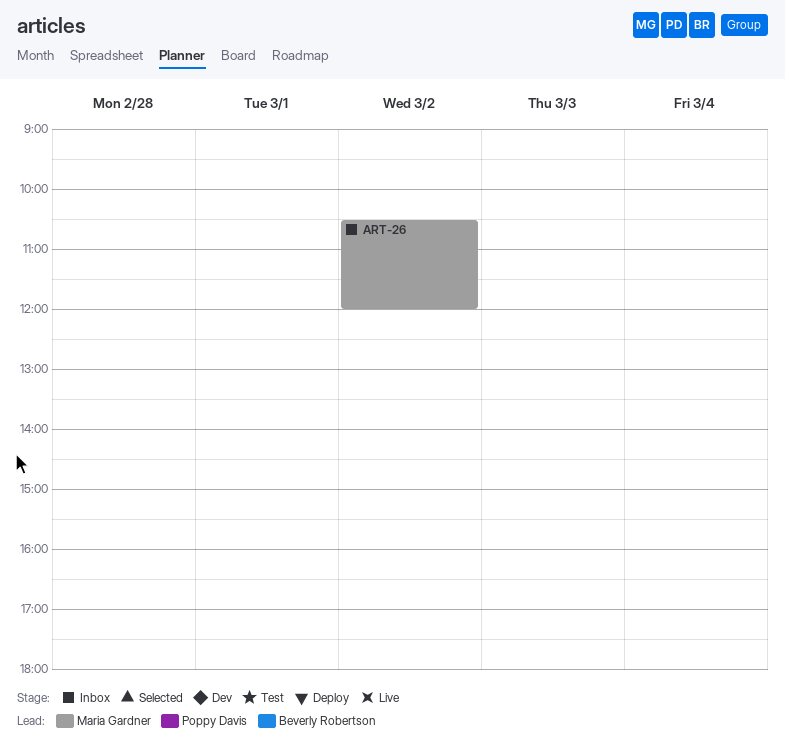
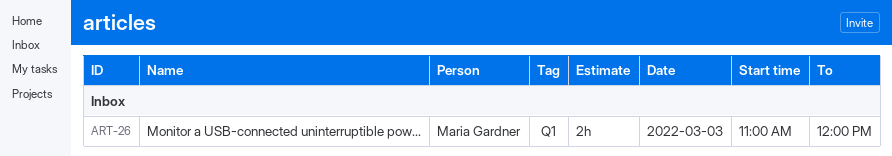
ART-26, day: Mar 2 -> Mar 3
ART-26, begins: 10:30 -> 11:00

